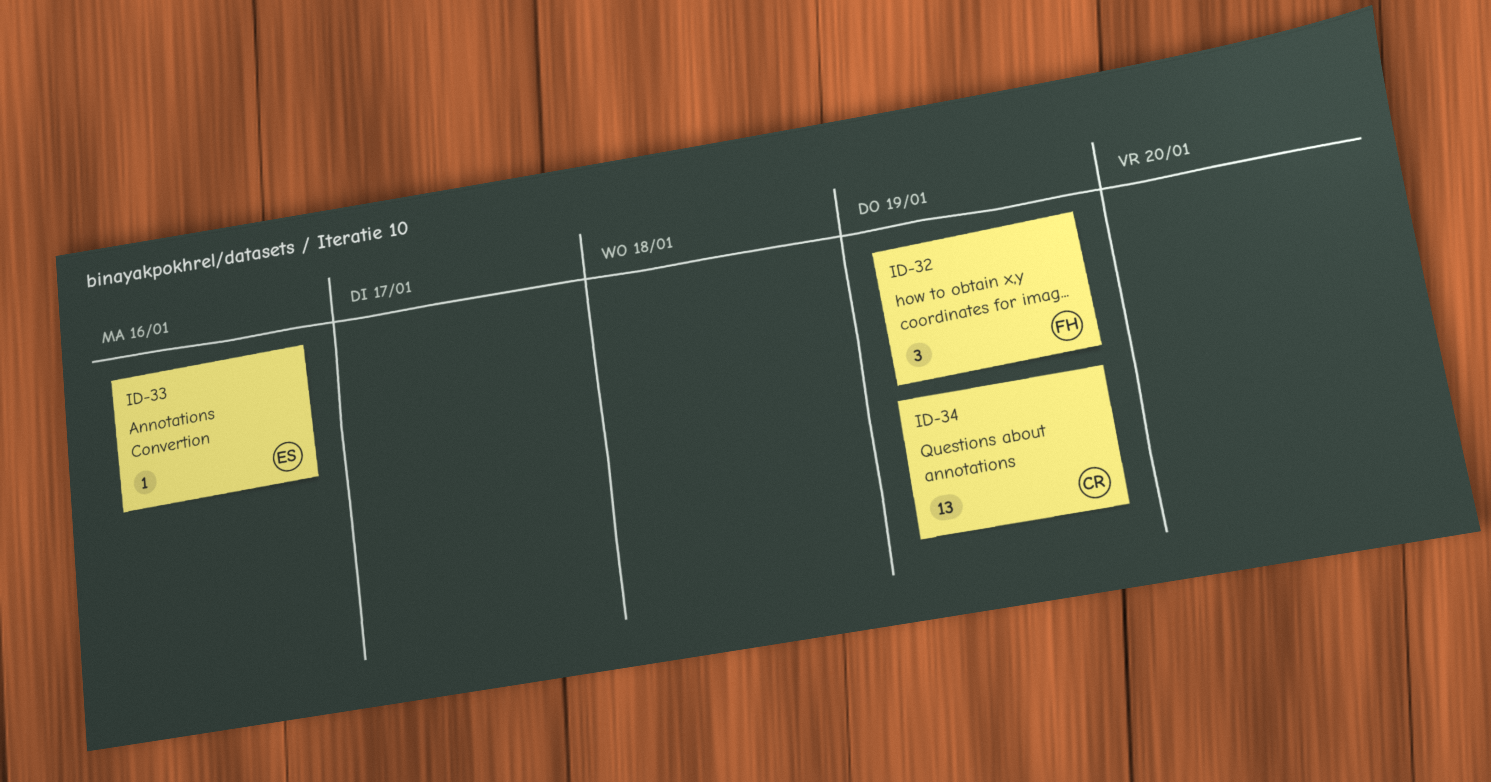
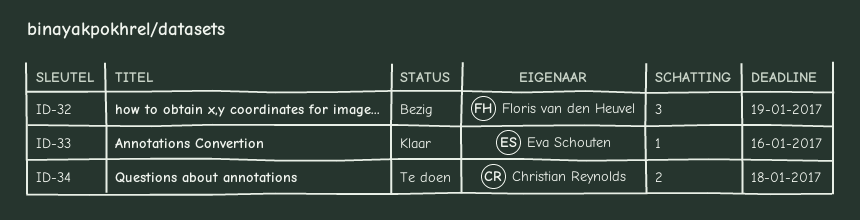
ID-34, estimate: 13 -> 2
ID-34, due: Jan 19 -> Jan 18

